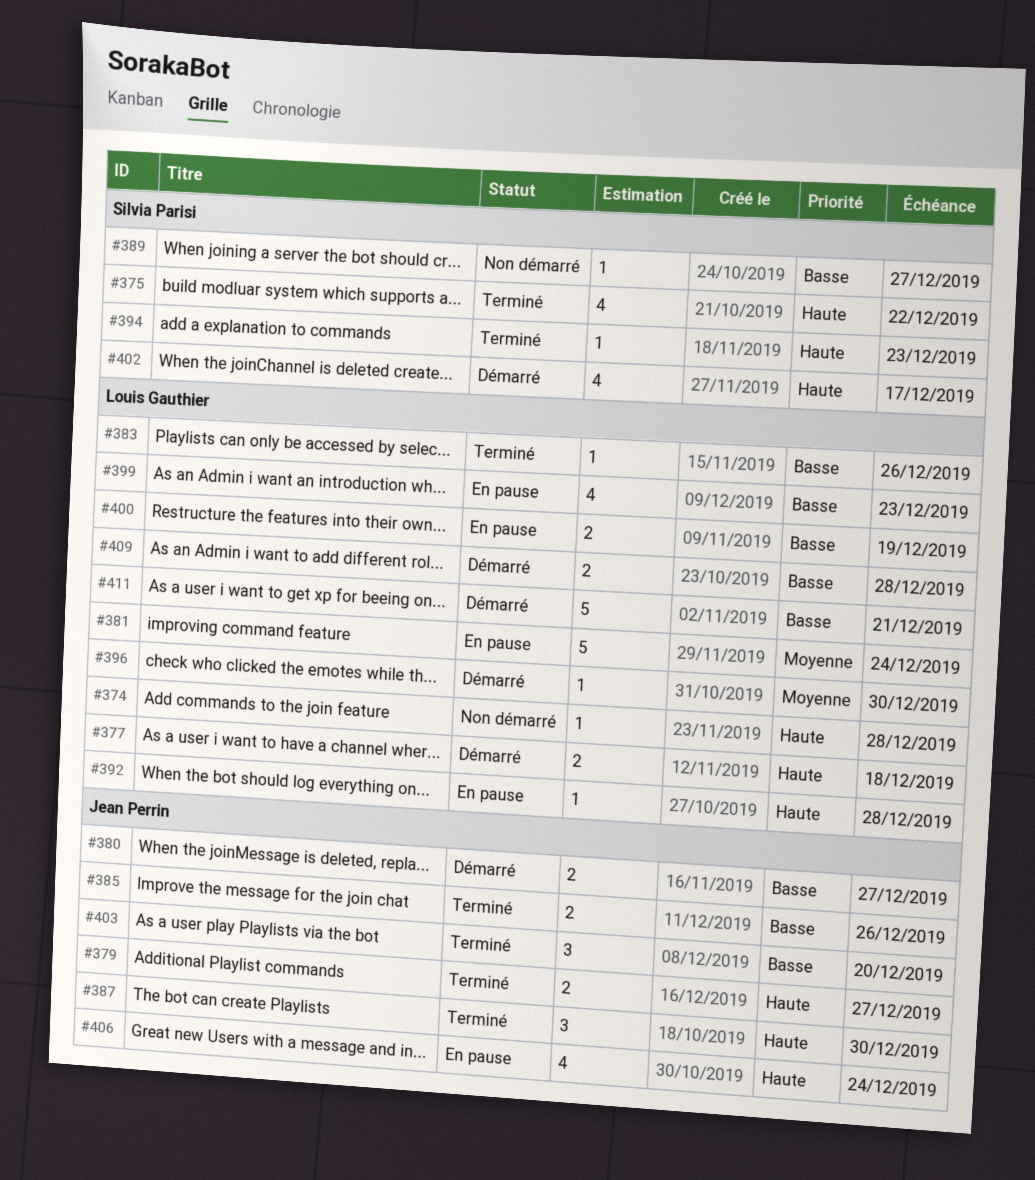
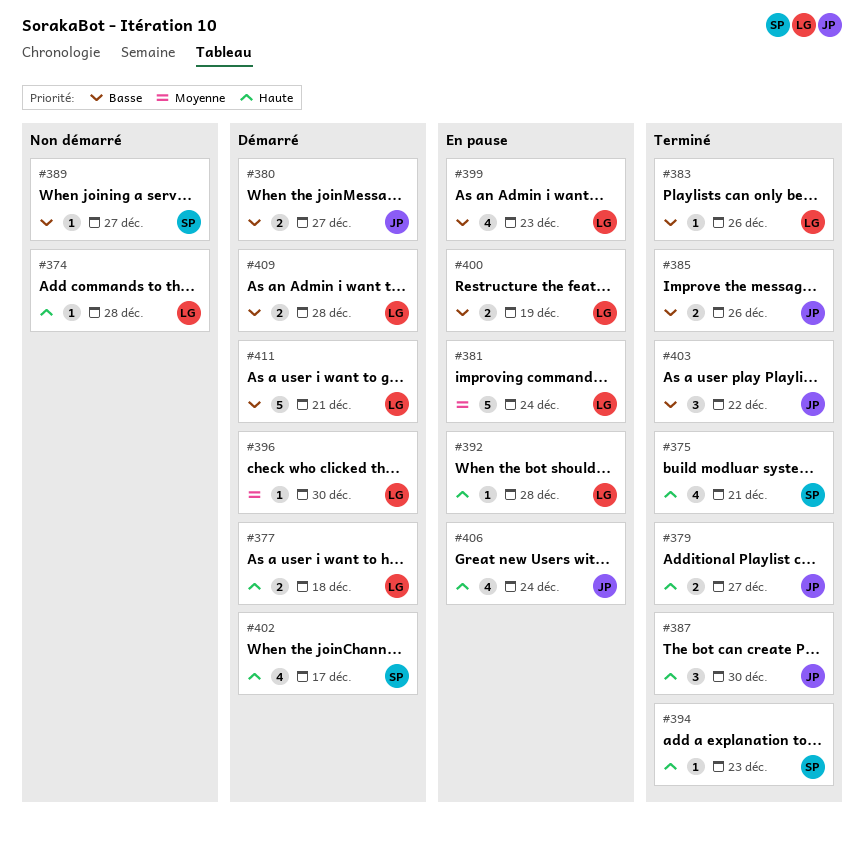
#375, due: Dec 22 -> Dec 21
#403, due: Dec 20 -> Dec 22

